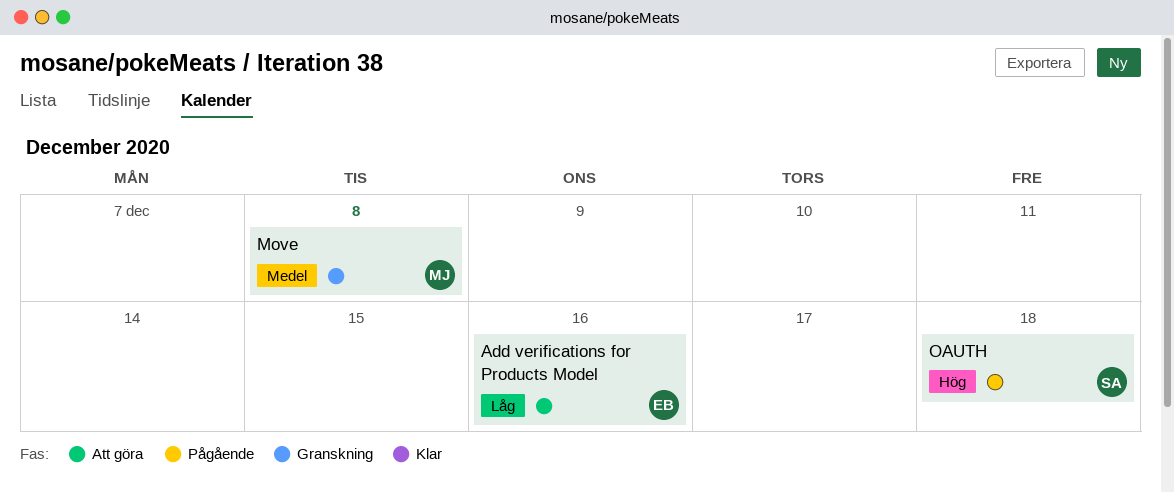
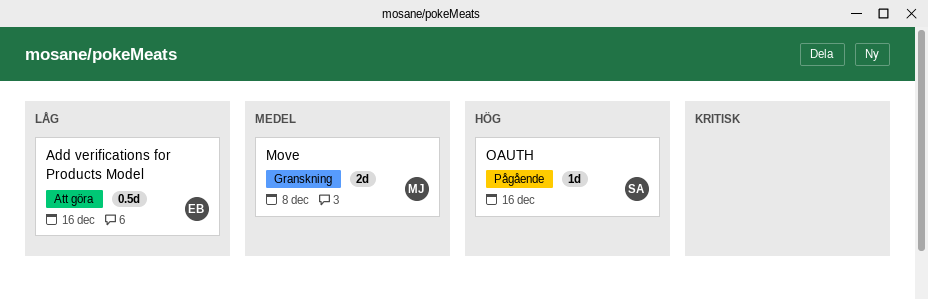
OAUTH, due: Dec 18 -> Dec 16

